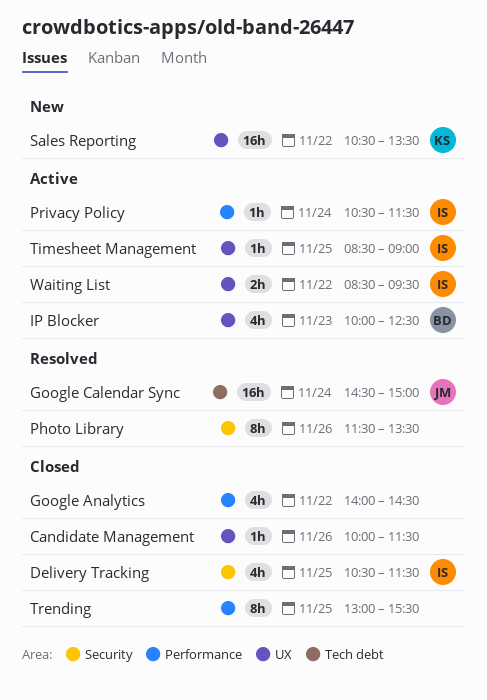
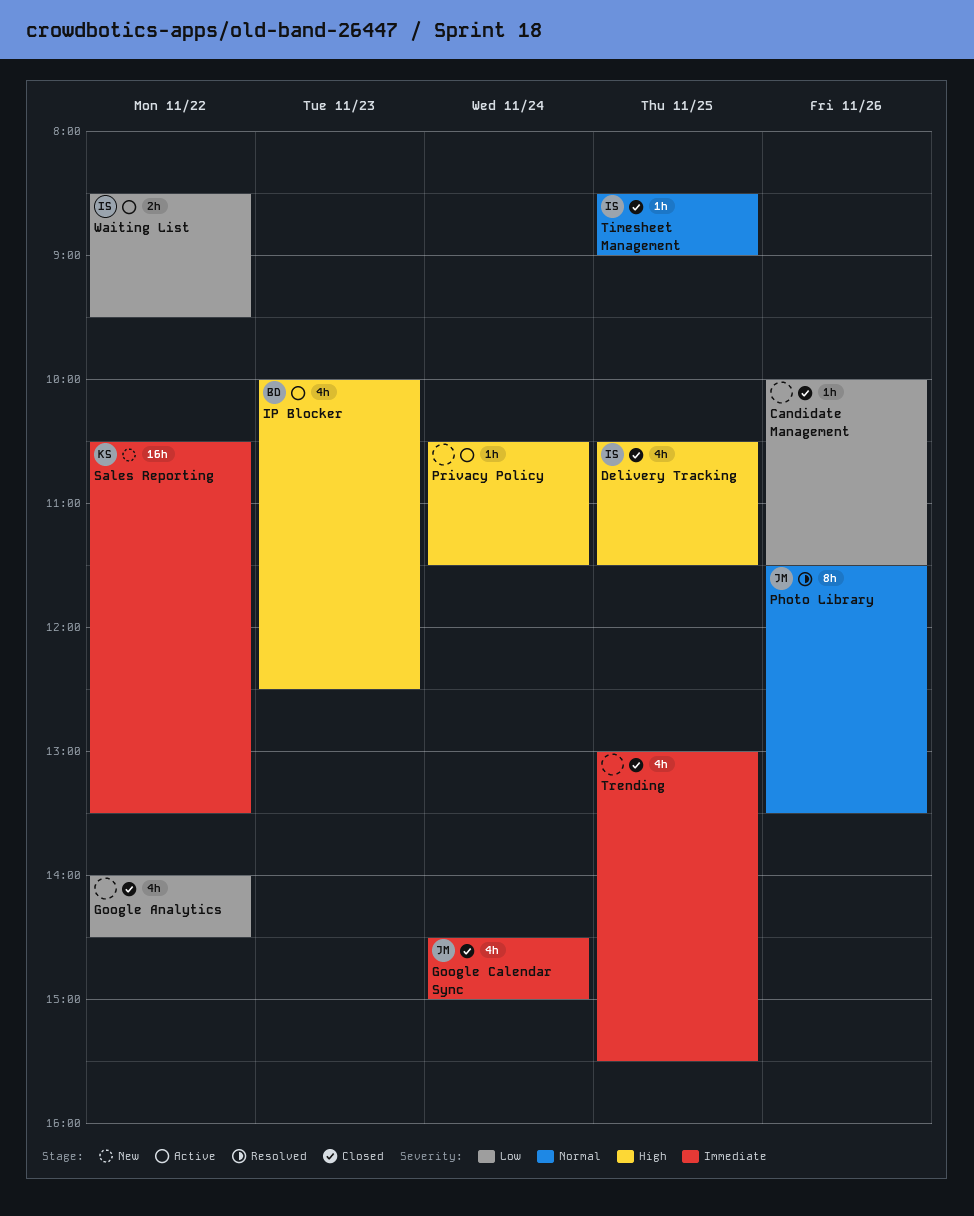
Google Calendar Sync, status: Resolved -> Closed
Google Calendar Sync, estimate: 16h -> 4h
Photo Library, owner: none -> JM
Privacy Policy, owner: IS -> none
Timesheet Management, status: Active -> Closed
Trending, estimate: 8h -> 4h

